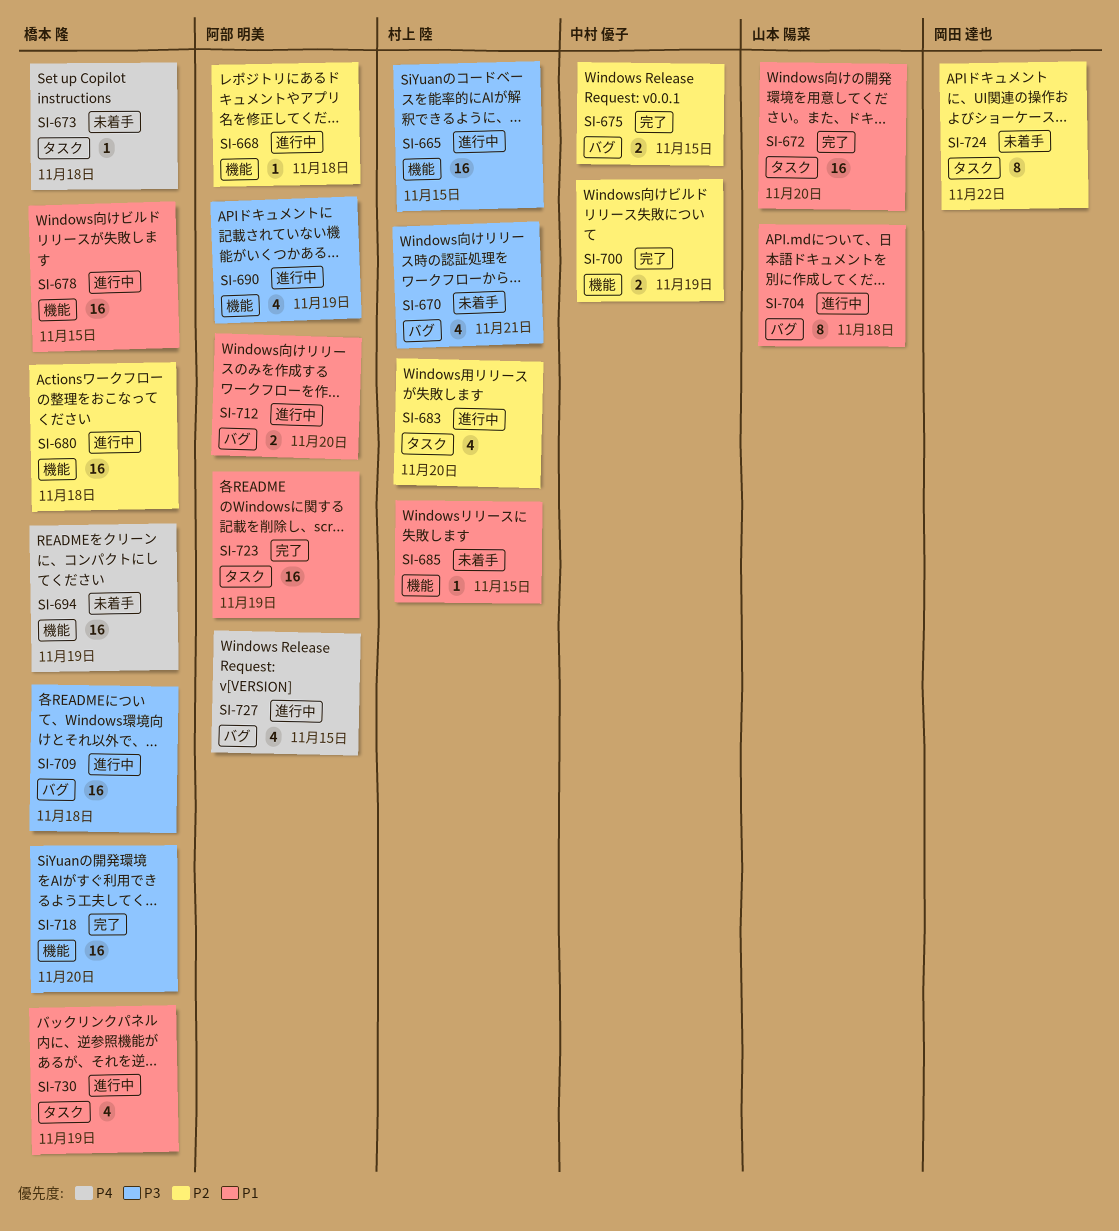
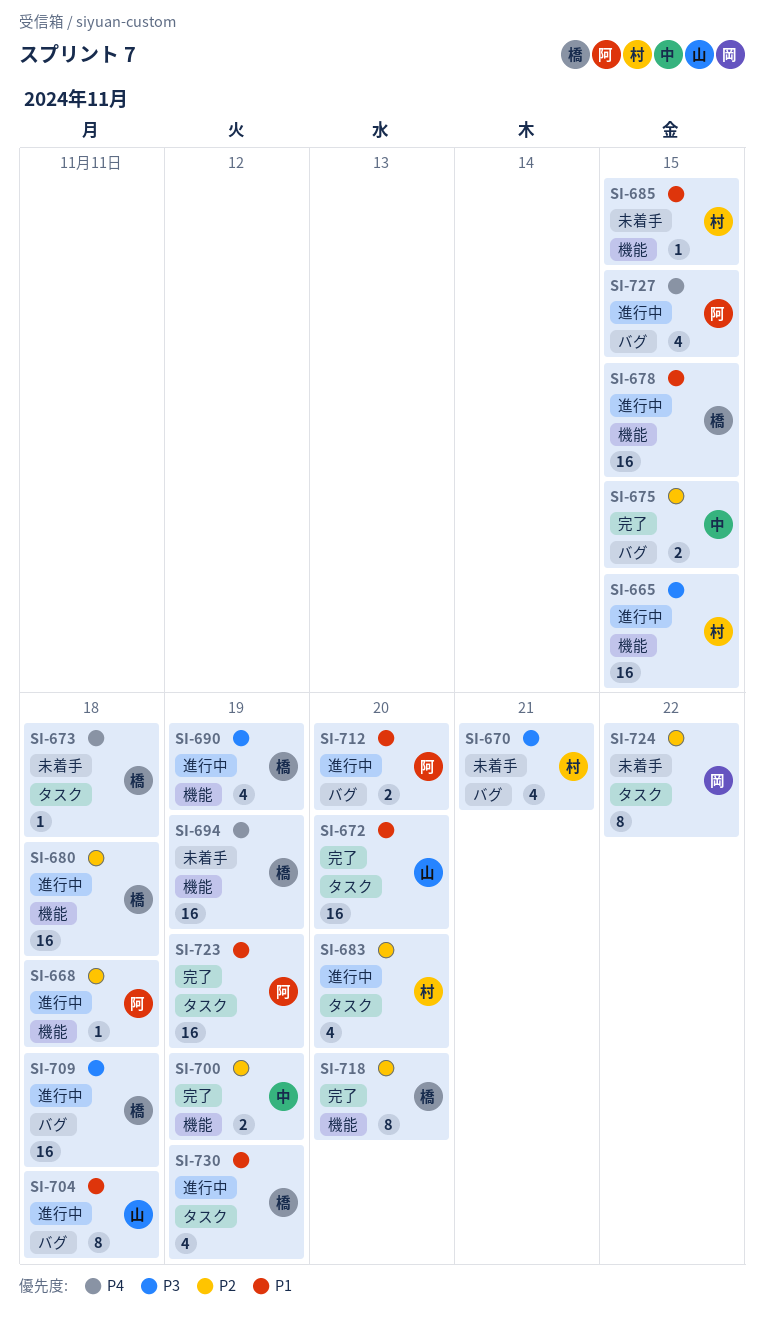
SI-690, owner: 阿部 明美 -> 橋本 隆
SI-718, priority: P3 -> P2
SI-718, estimate: 16 -> 8

